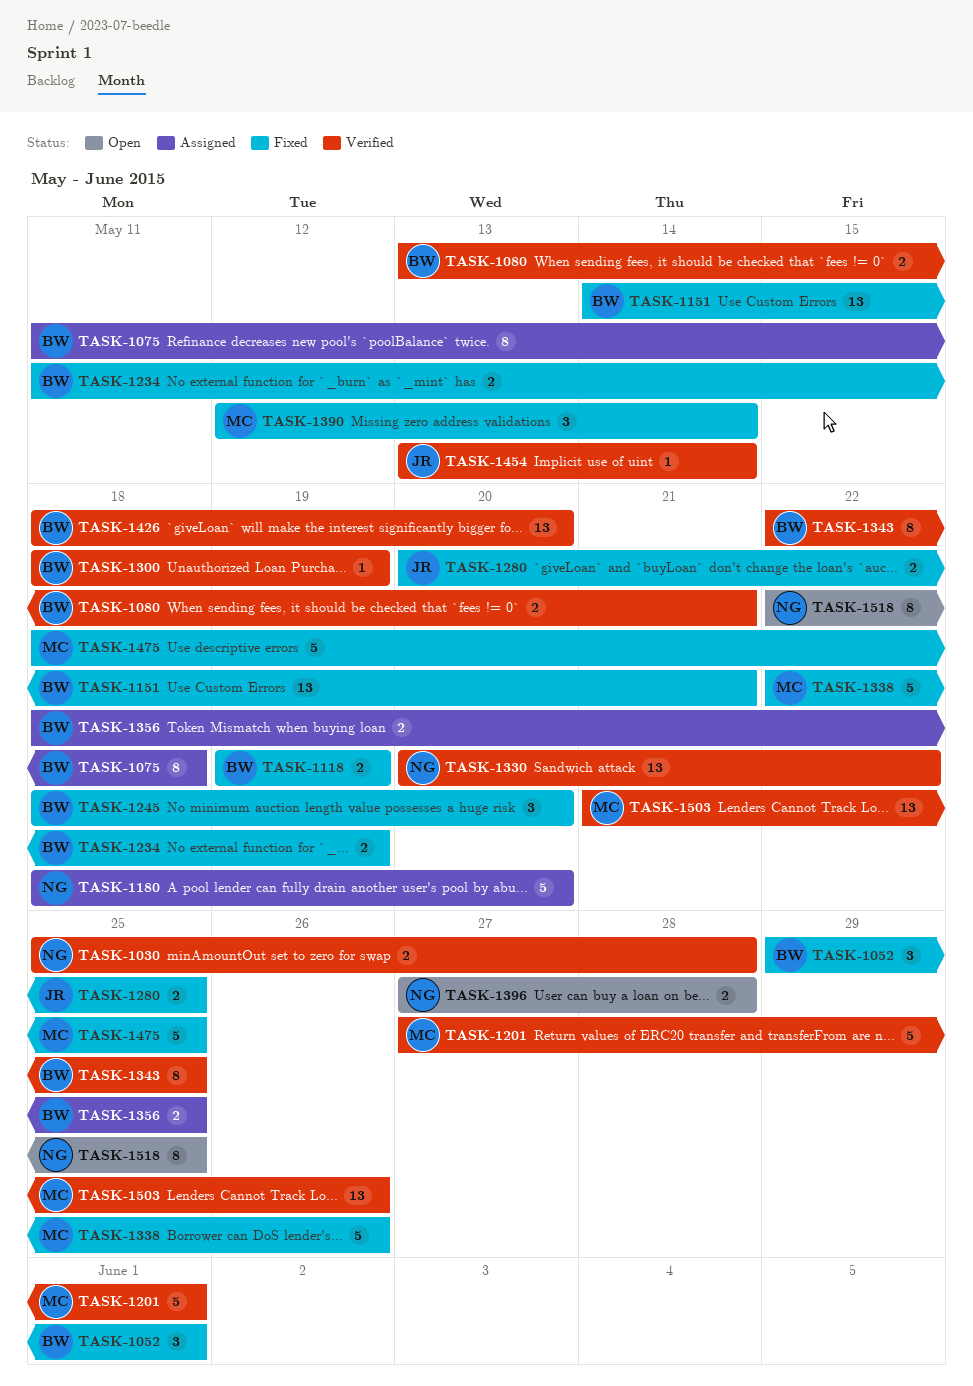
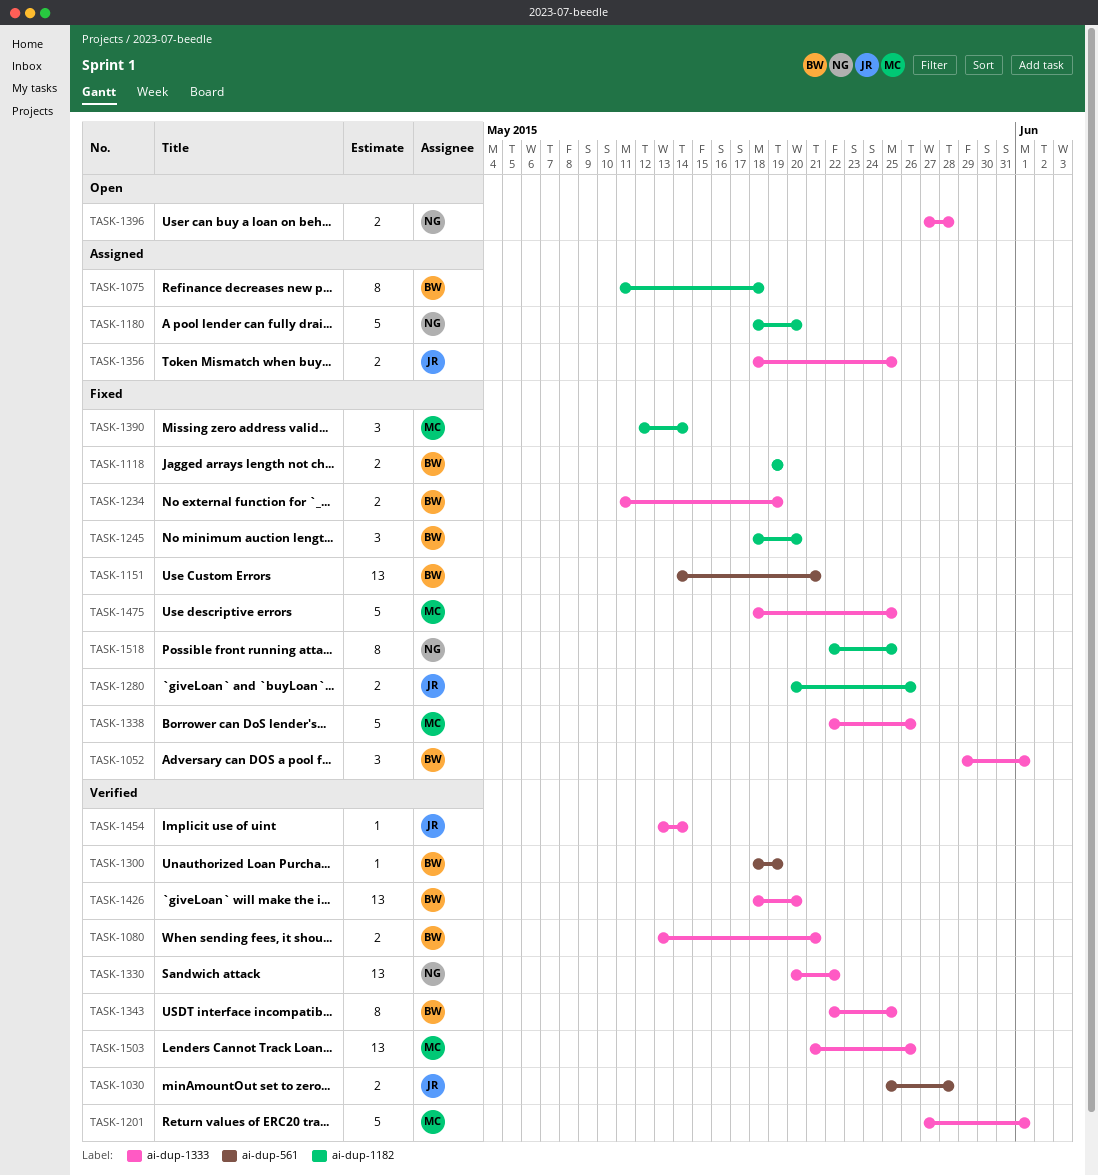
TASK-1030, owner: NG -> JR
TASK-1280, due: May 25 -> May 26
TASK-1356, owner: BW -> JR
TASK-1518, status: Open -> Fixed

